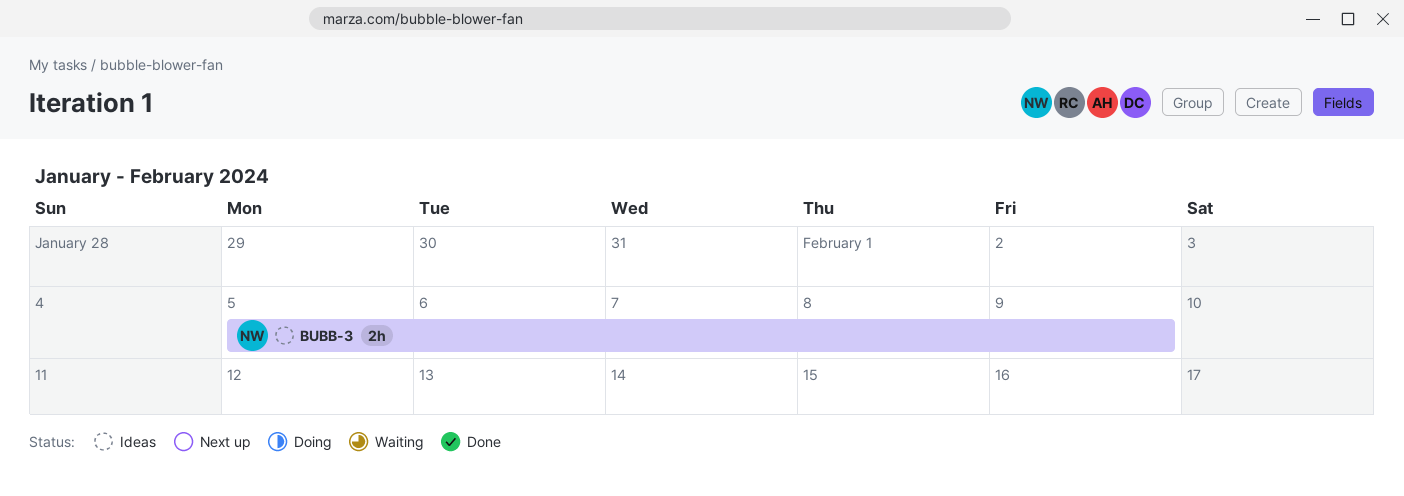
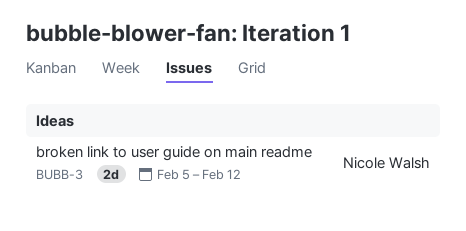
BUBB-3, estimate: 2h -> 2d
BUBB-3, due: Feb 9 -> Feb 12

